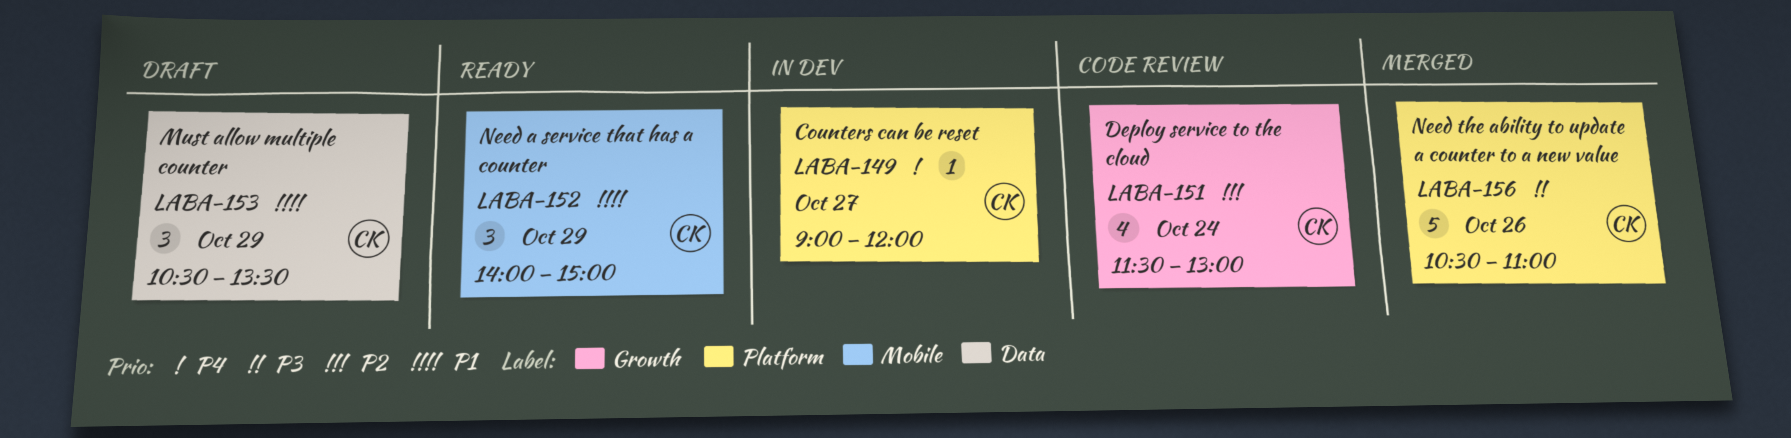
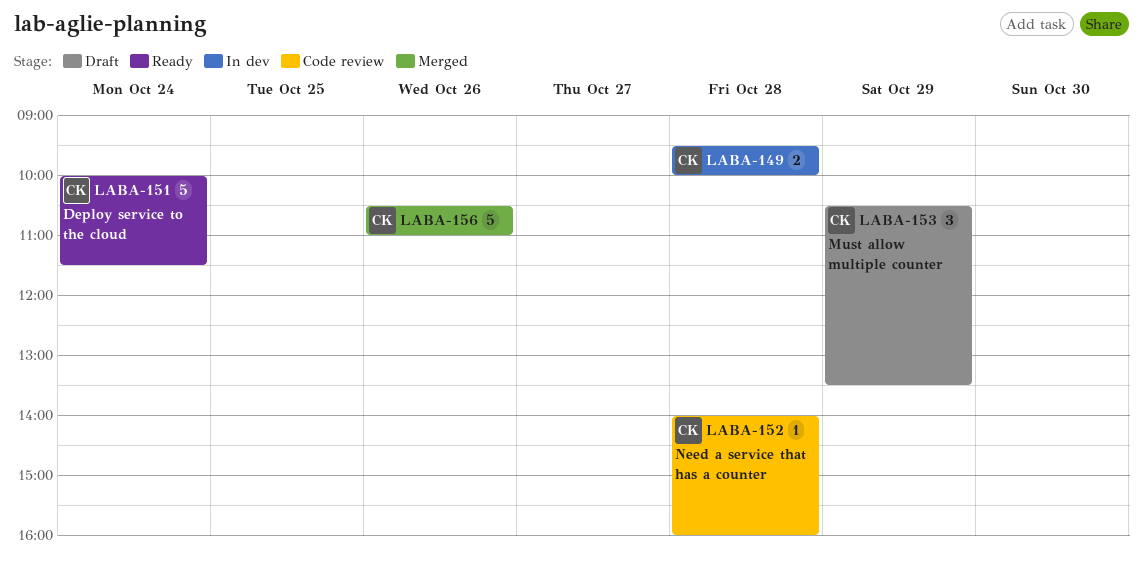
LABA-149, estimate: 1 -> 2
LABA-149, day: Oct 27 -> Oct 28
LABA-149, begins: 09:00 -> 09:30
LABA-149, ends: 12:00 -> 10:00
LABA-151, status: Code review -> Ready
LABA-151, estimate: 4 -> 5
LABA-151, begins: 11:30 -> 10:00
LABA-151, ends: 13:00 -> 11:30
LABA-152, status: Ready -> Code review
LABA-152, estimate: 3 -> 1
LABA-152, day: Oct 29 -> Oct 28
LABA-152, ends: 15:00 -> 16:00

